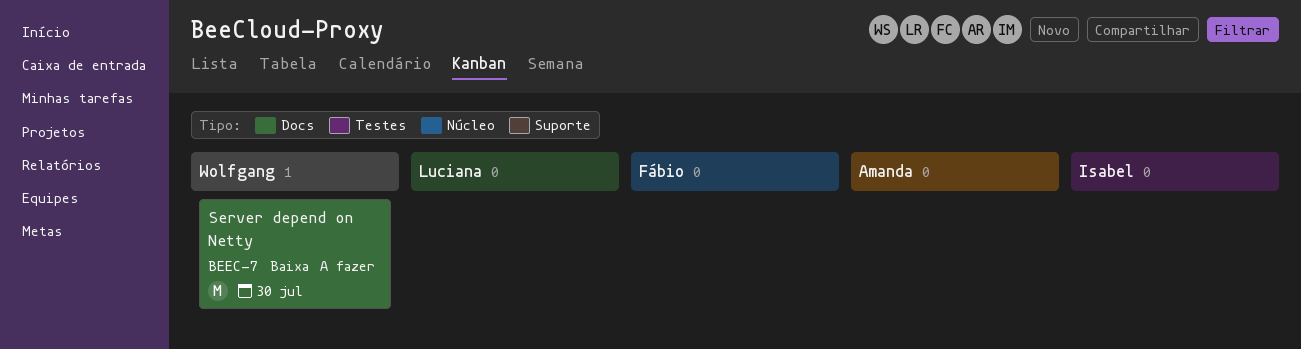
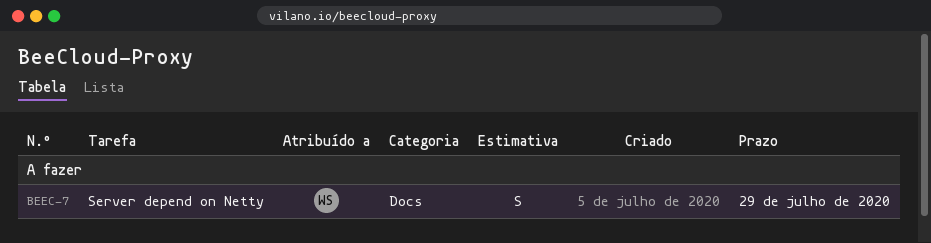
BEEC-7, estimate: M -> S
BEEC-7, due: Jul 30 -> Jul 29

